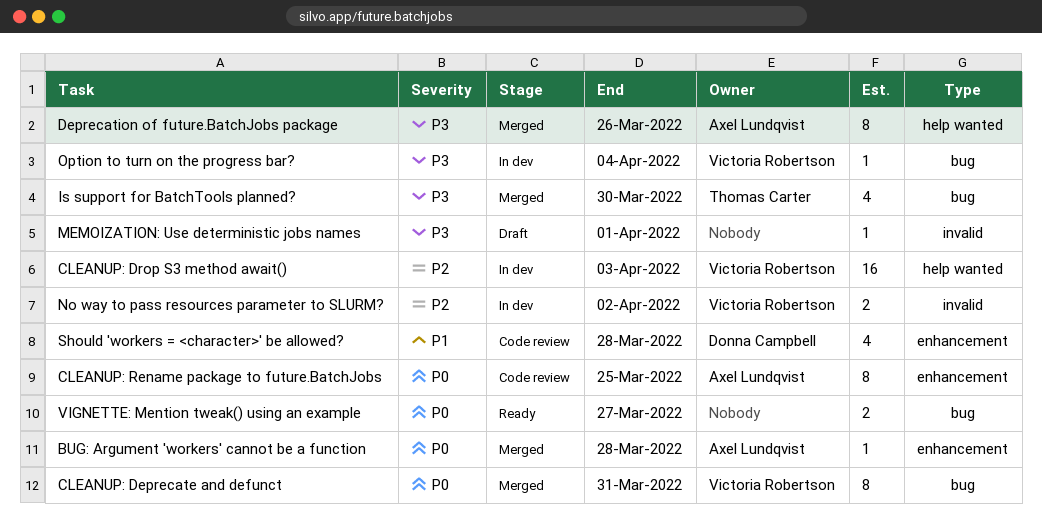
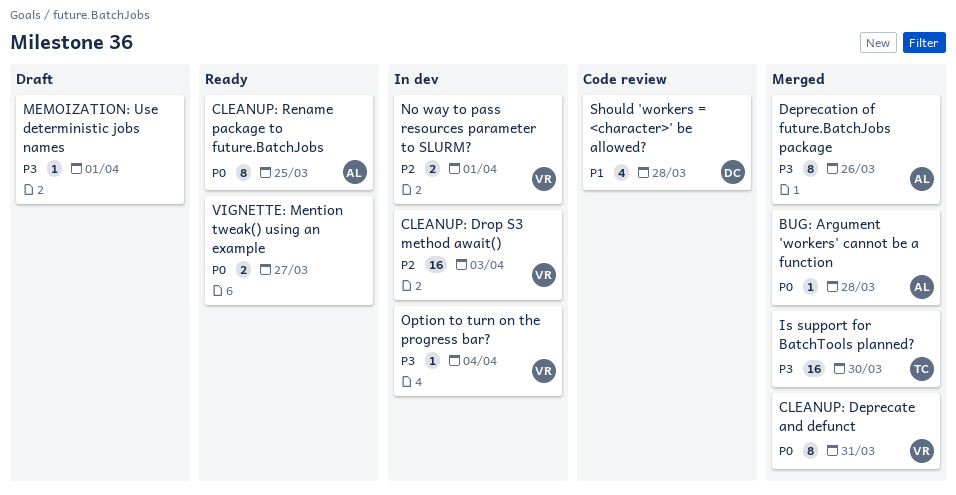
CLEANUP: Rename package to future.BatchJobs, status: Code review -> Ready
Is support for BatchTools planned?, estimate: 4 -> 16
No way to pass resources parameter to SLURM?, due: Apr 2 -> Apr 1

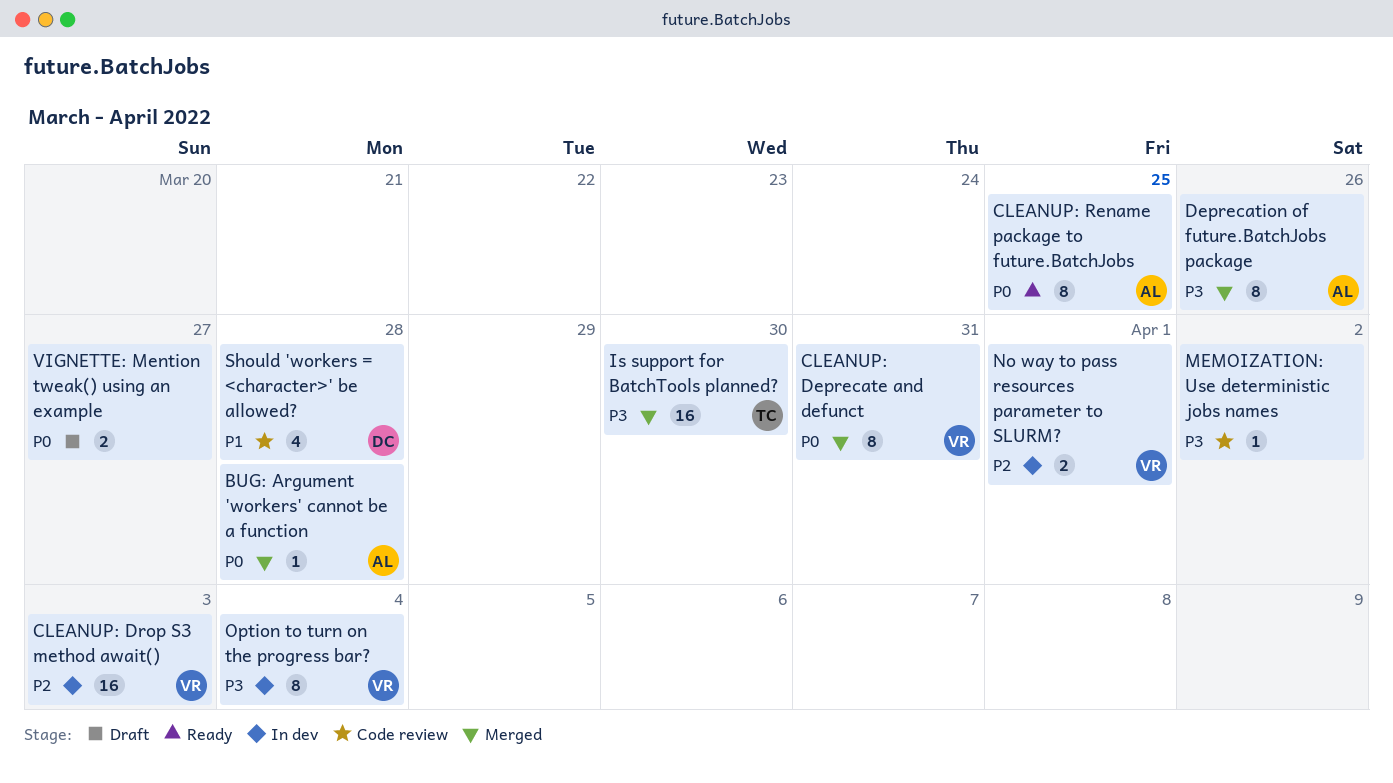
MEMOIZATION: Use deterministic jobs names, status: Draft -> Code review
MEMOIZATION: Use deterministic jobs names, due: Apr 1 -> Apr 2
Option to turn on the progress bar?, estimate: 1 -> 8
VIGNETTE: Mention tweak() using an example, status: Ready -> Draft

